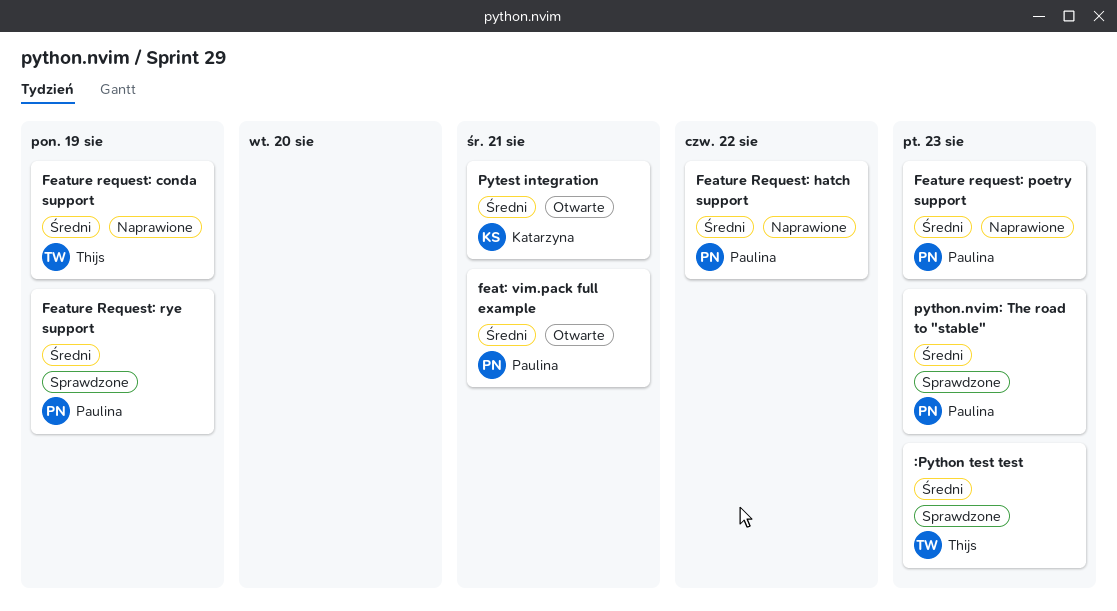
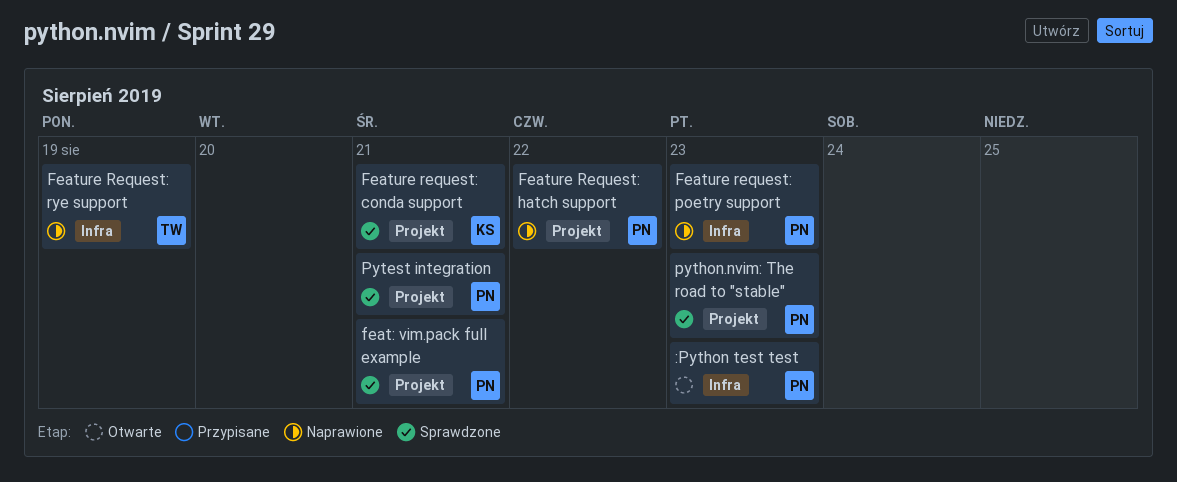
:Python test test, status: Sprawdzone -> Otwarte
:Python test test, owner: Thijs -> Paulina
feat: vim.pack full example, status: Otwarte -> Sprawdzone
Feature request: conda support, status: Naprawione -> Sprawdzone
Feature request: conda support, owner: Thijs -> Katarzyna
Feature request: conda support, due: Aug 19 -> Aug 21
Feature Request: rye support, status: Sprawdzone -> Naprawione
Feature Request: rye support, owner: Paulina -> Thijs
Pytest integration, status: Otwarte -> Sprawdzone
Pytest integration, owner: Katarzyna -> Paulina

